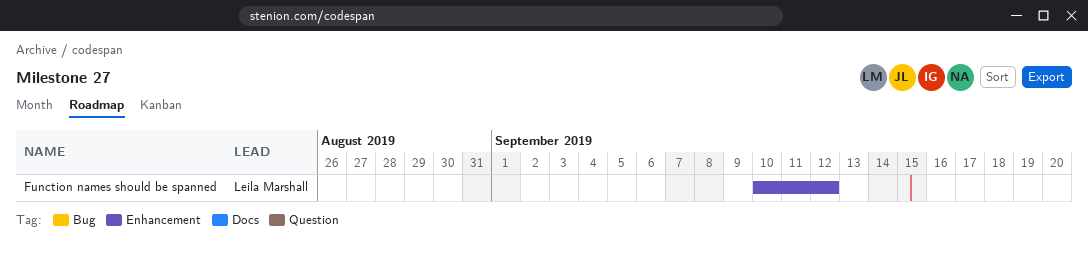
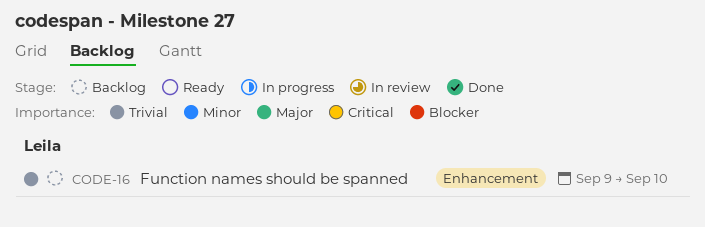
Function names should be spanned, start: Sep 10 -> Sep 9
Function names should be spanned, due: Sep 12 -> Sep 10

